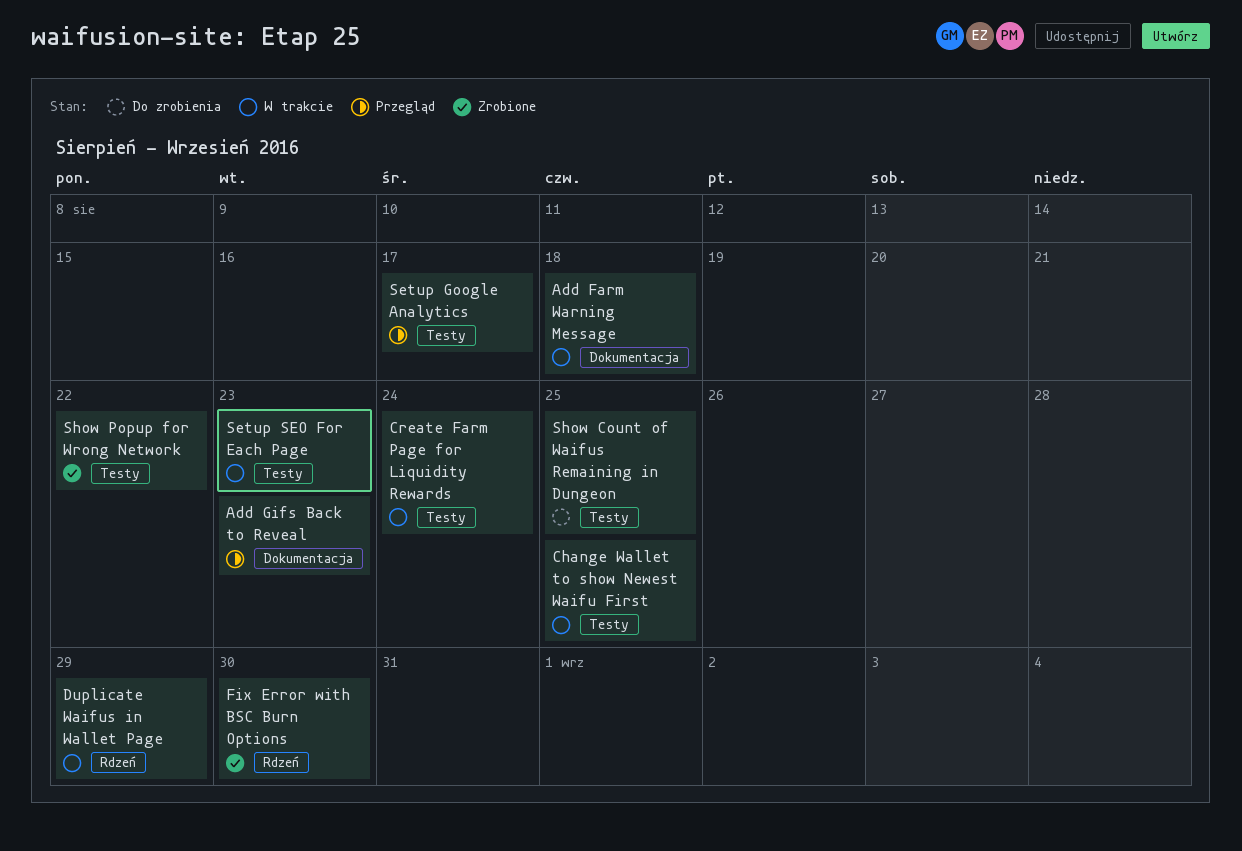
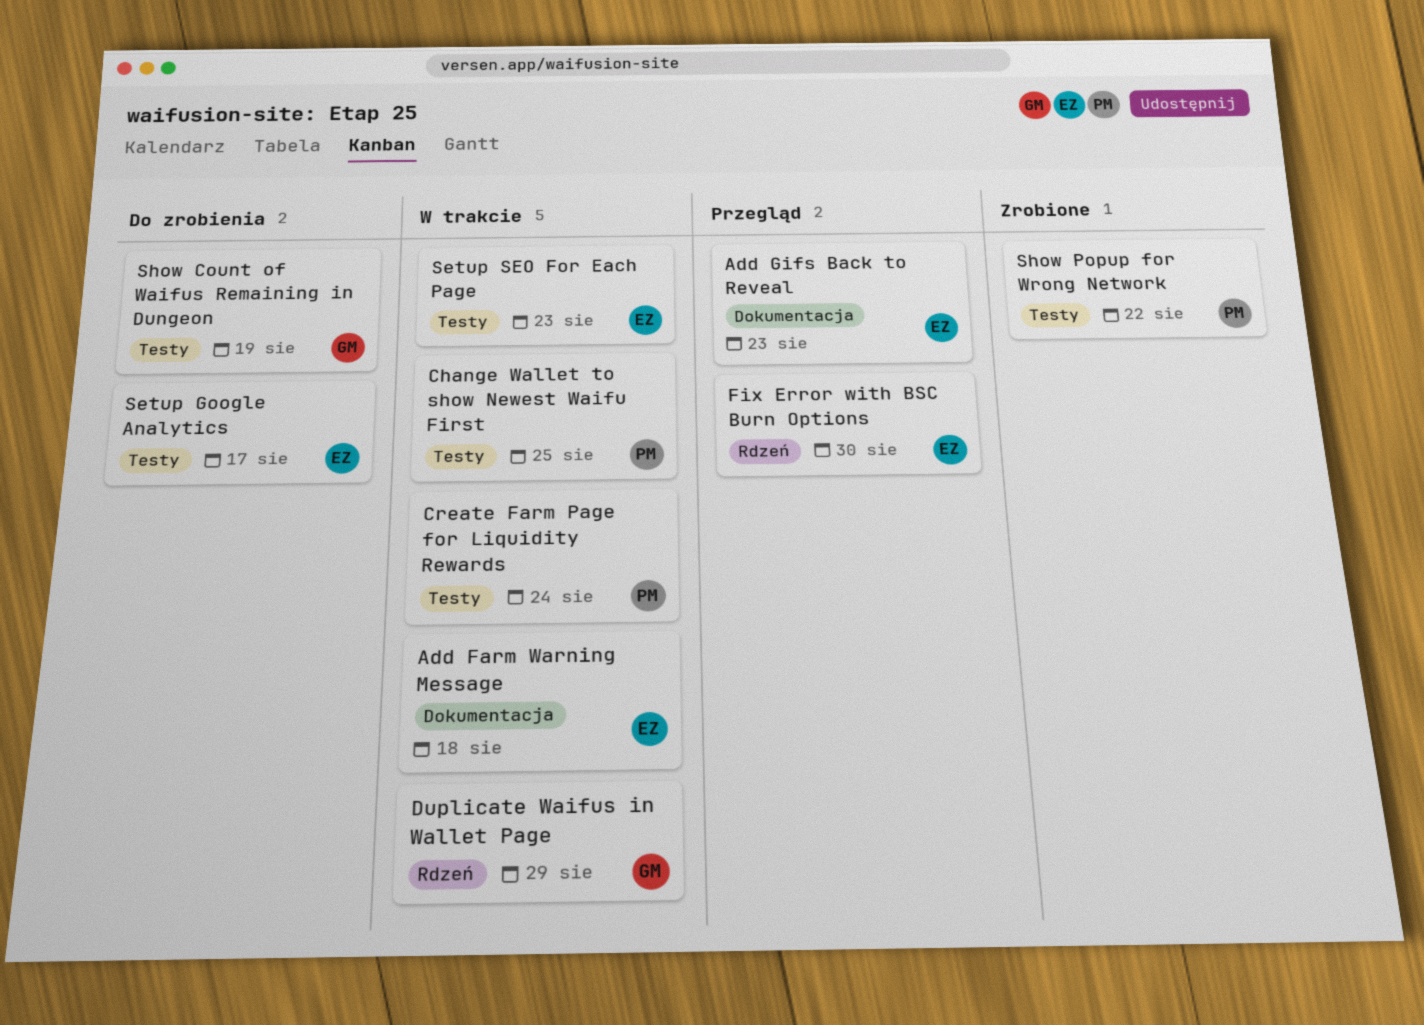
Fix Error with BSC Burn Options, status: Zrobione -> Przegląd
Setup Google Analytics, status: Przegląd -> Do zrobienia
Show Count of Waifus Remaining in Dungeon, due: Aug 25 -> Aug 19

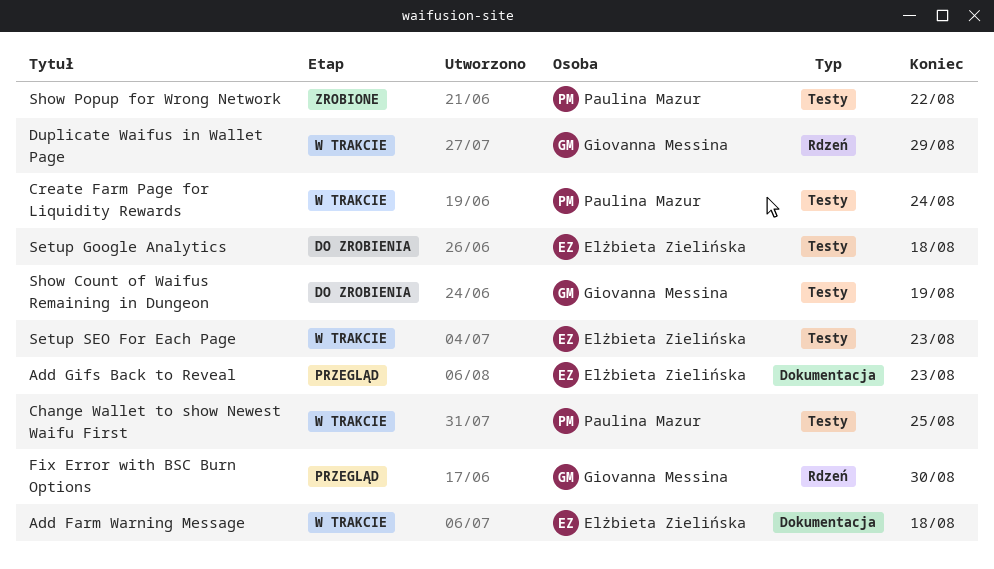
Fix Error with BSC Burn Options, owner: Elżbieta Zielińska -> Giovanna Messina
Setup Google Analytics, due: Aug 17 -> Aug 18

